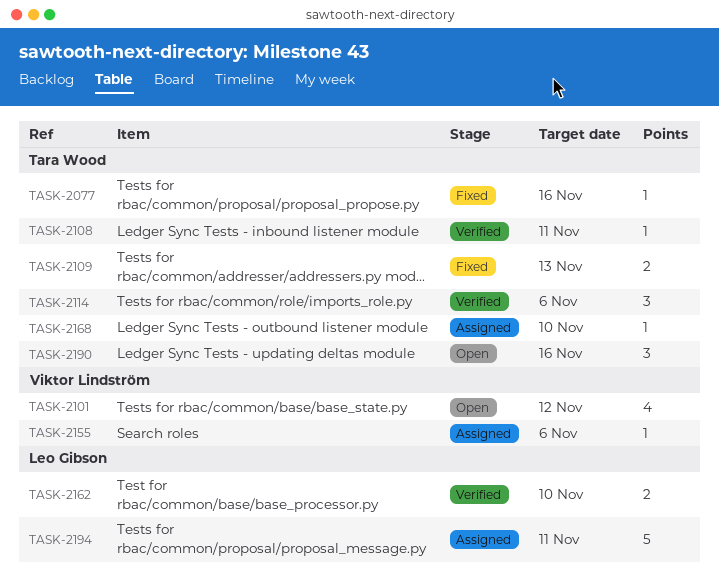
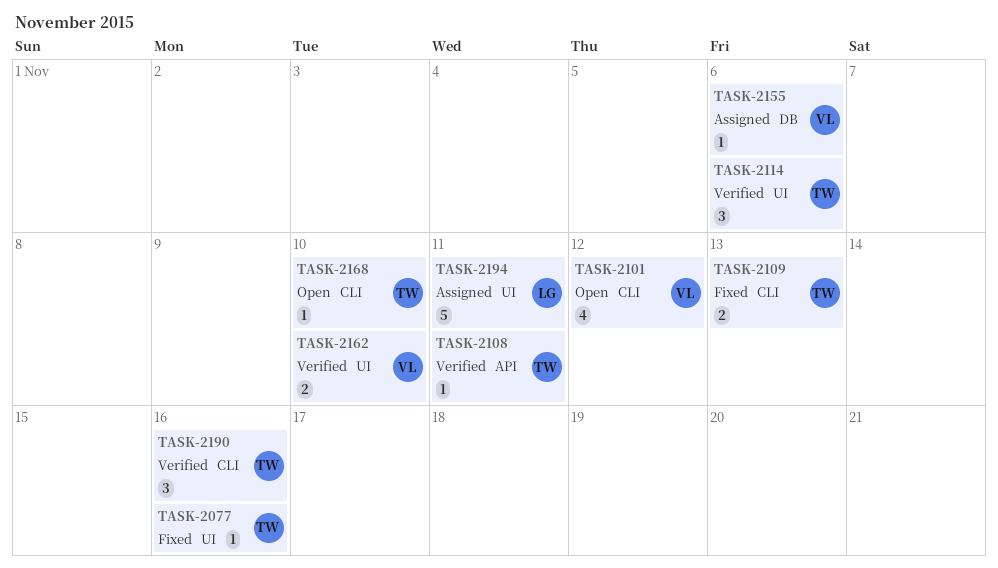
TASK-2162, owner: Leo Gibson -> Viktor Lindström
TASK-2168, status: Assigned -> Open
TASK-2190, status: Open -> Verified

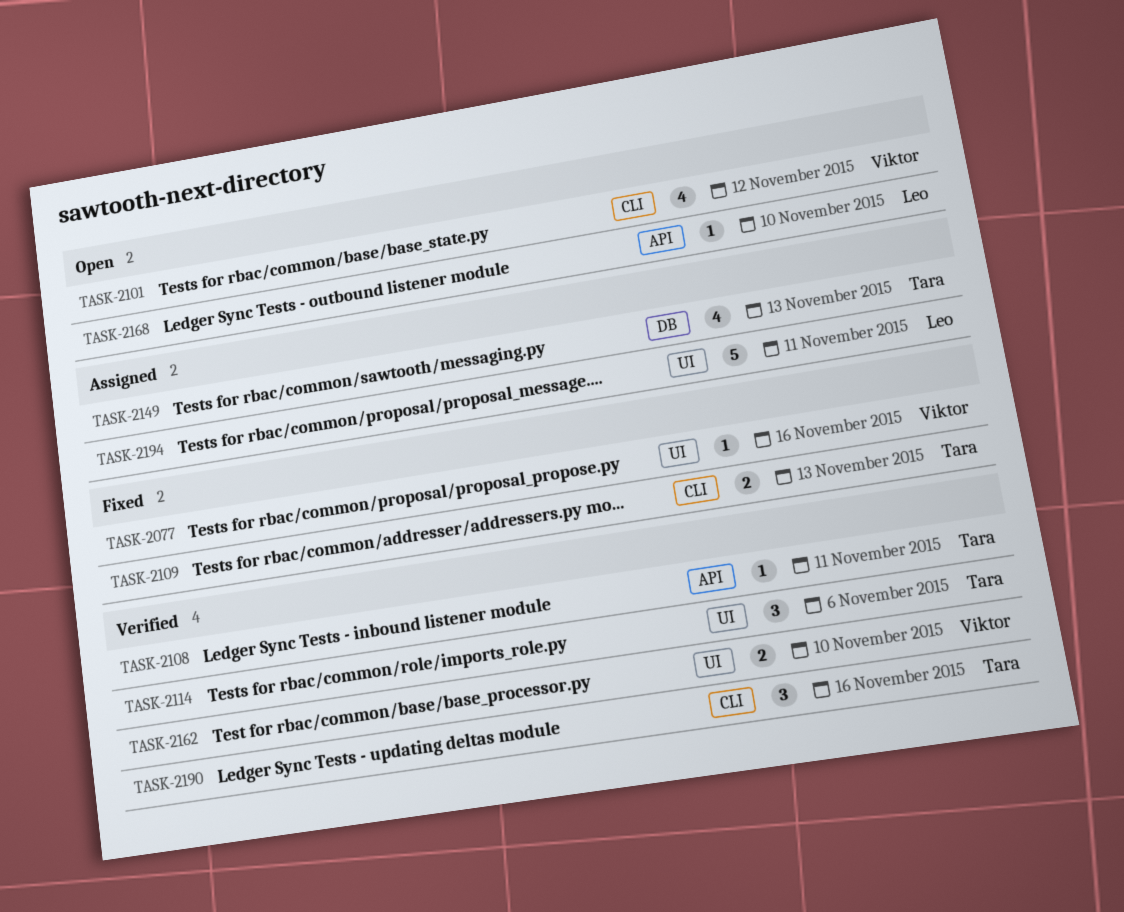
TASK-2077, owner: Tara -> Viktor
TASK-2149: none -> present
TASK-2155: present -> none
TASK-2168, owner: Tara -> Leo
TASK-2168, label: CLI -> API

